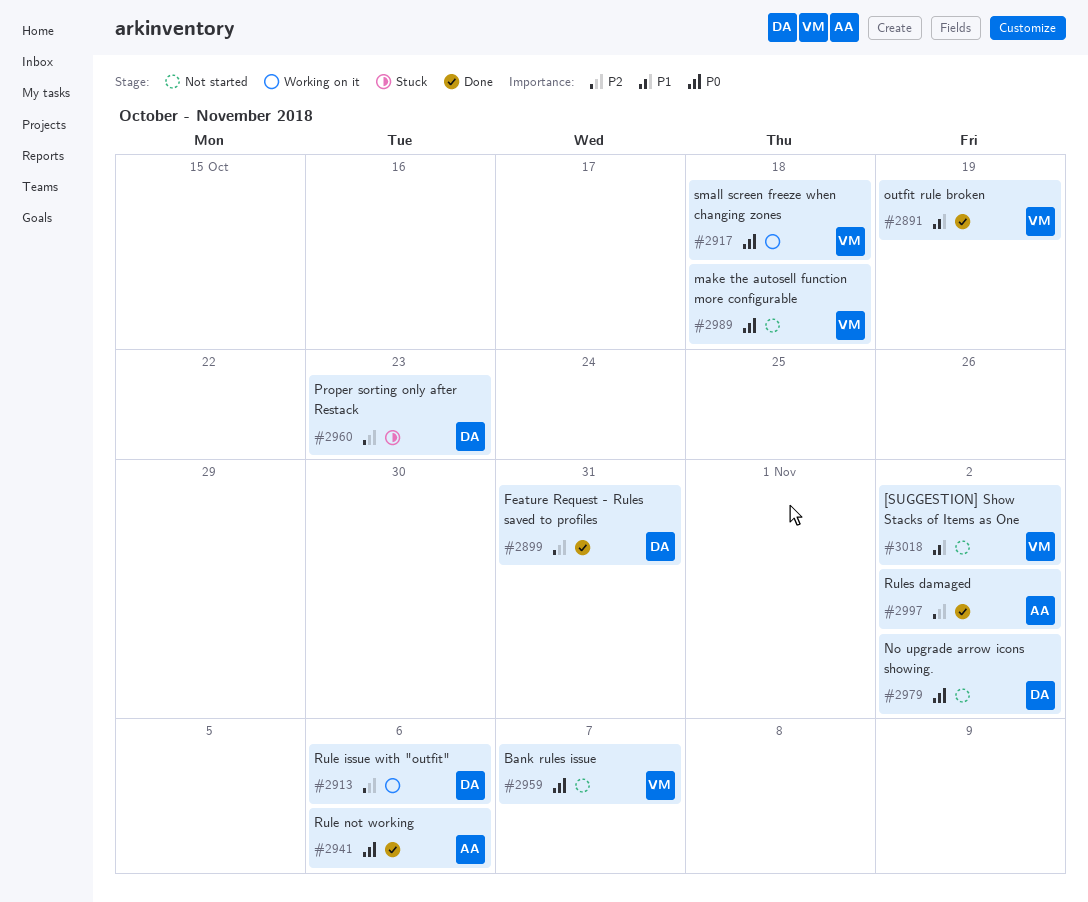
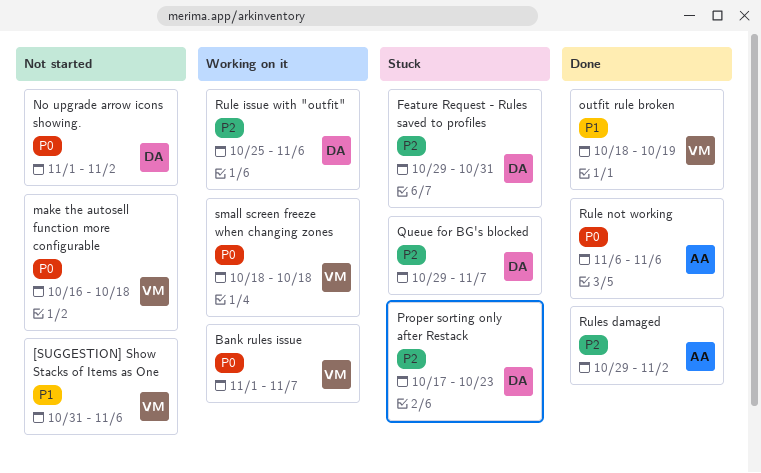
[SUGGESTION] Show Stacks of Items as One, due: Nov 2 -> Nov 6
Bank rules issue, status: Not started -> Working on it
Feature Request - Rules saved to profiles, status: Done -> Stuck
Queue for BG's blocked: none -> present

